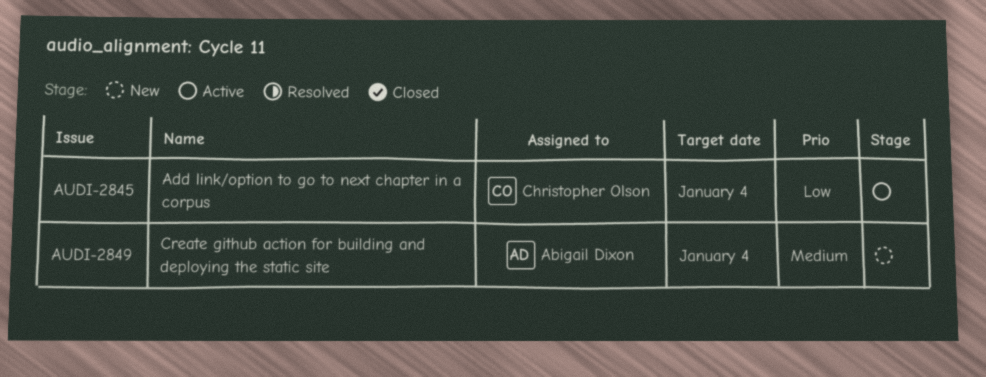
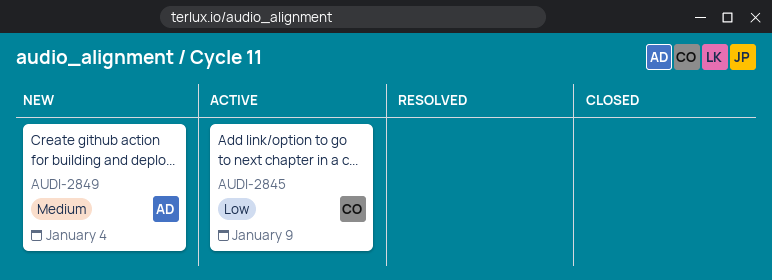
AUDI-2845, due: Jan 4 -> Jan 9

